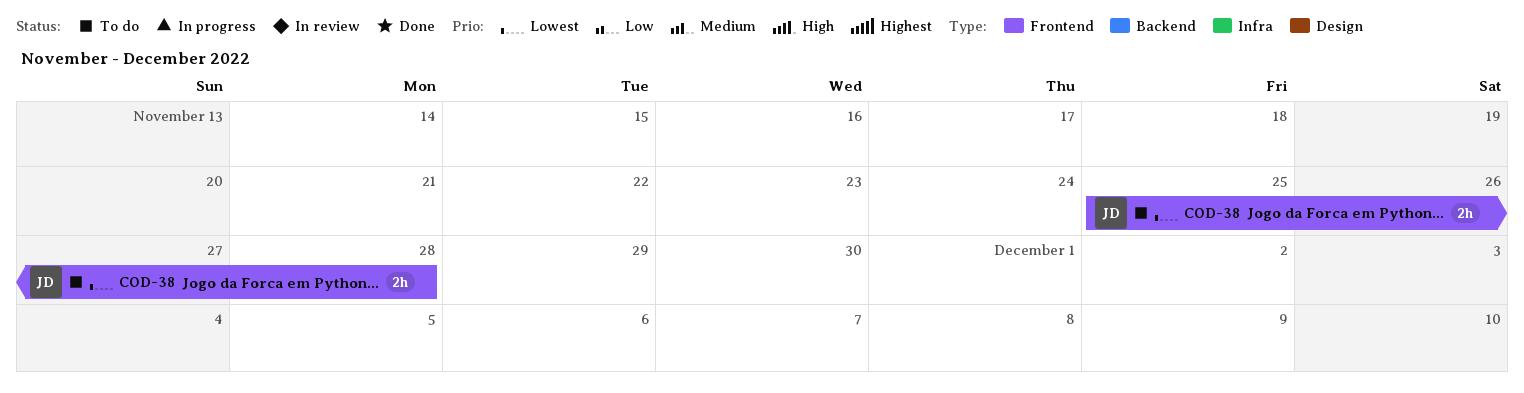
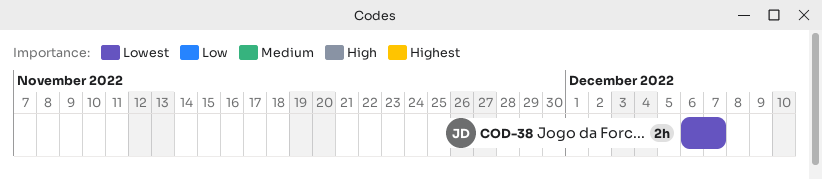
COD-38, start: Nov 25 -> Dec 6
COD-38, due: Nov 28 -> Dec 7

